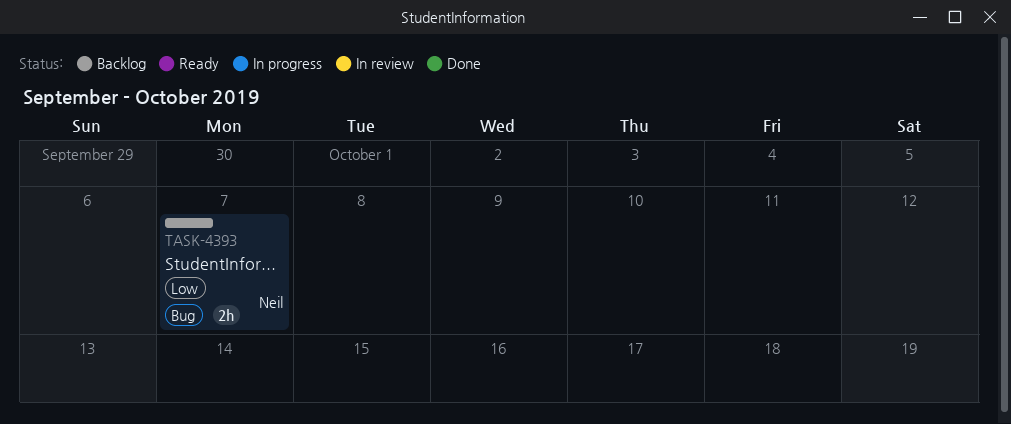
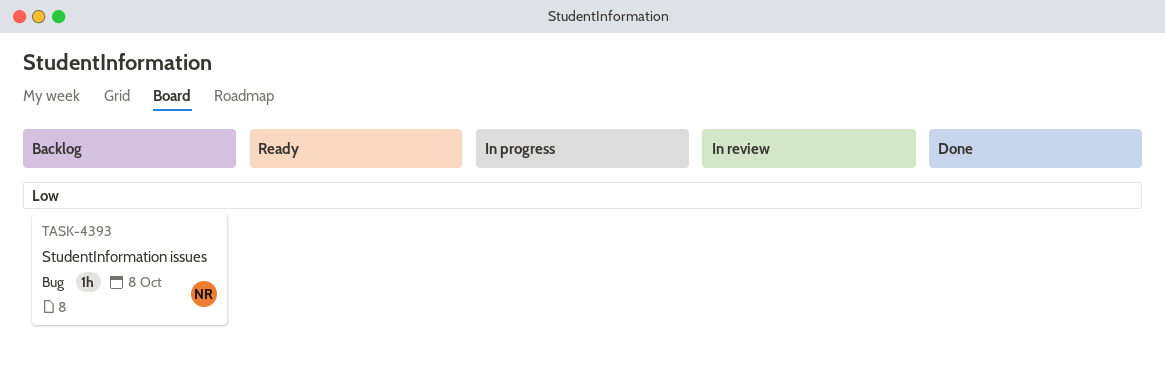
TASK-4393, estimate: 2h -> 1h
TASK-4393, due: Oct 7 -> Oct 8

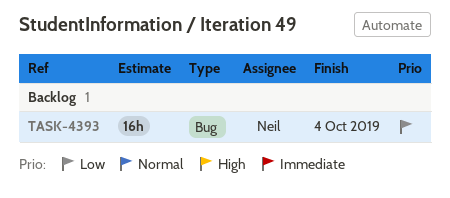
TASK-4393, estimate: 1h -> 16h
TASK-4393, due: Oct 8 -> Oct 4

